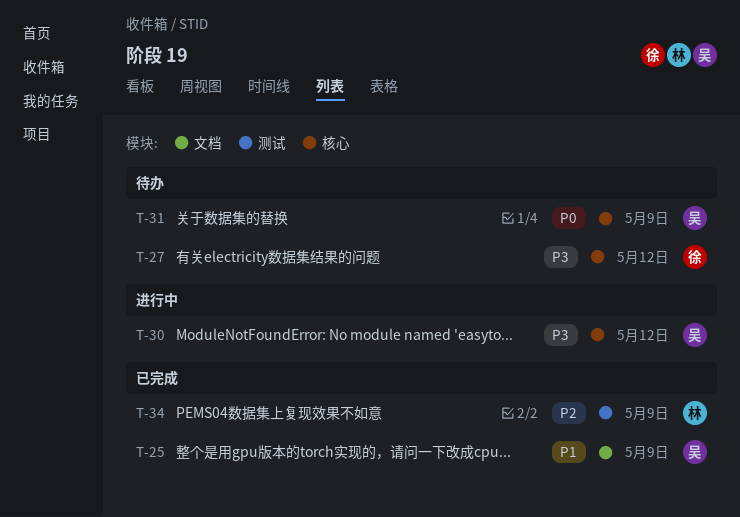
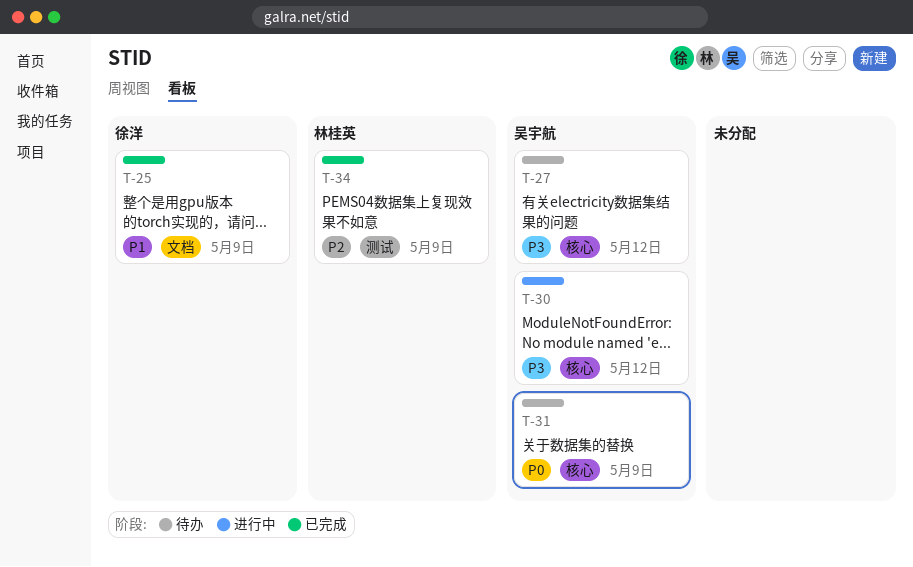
T-25, owner: 吴宇航 -> 徐洋
T-27, owner: 徐洋 -> 吴宇航

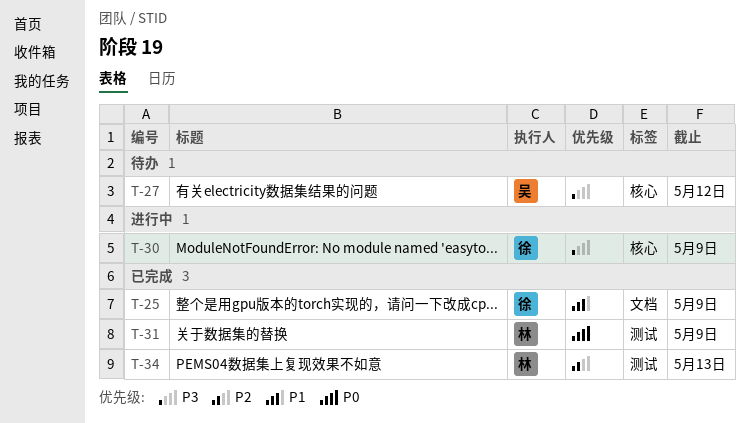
T-30, owner: 吴宇航 -> 徐洋
T-30, due: May 12 -> May 9
T-31, status: 待办 -> 已完成
T-31, owner: 吴宇航 -> 林桂英
T-31, label: 核心 -> 测试
T-34, due: May 9 -> May 13

